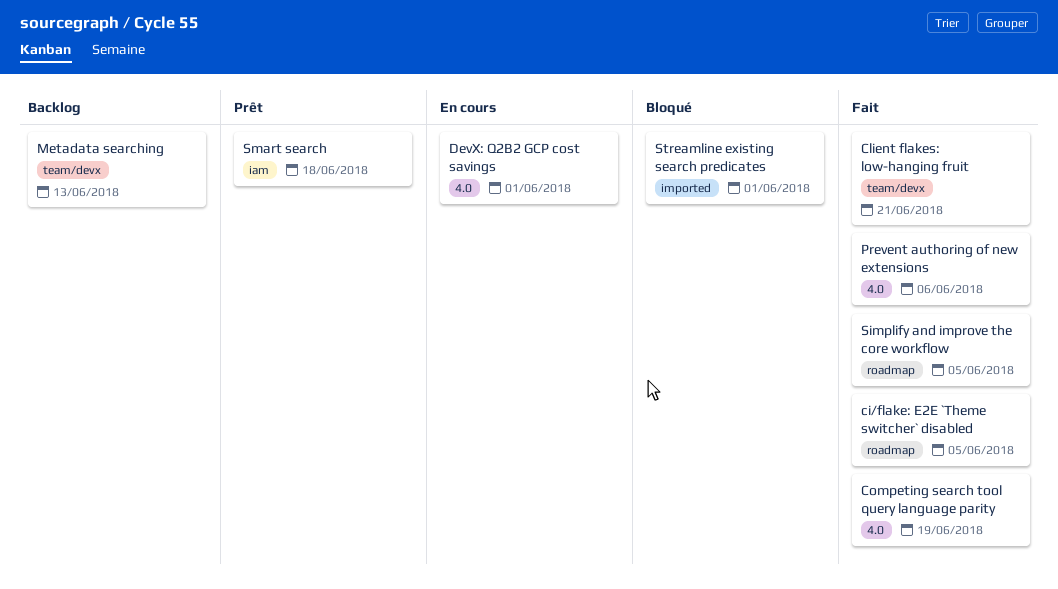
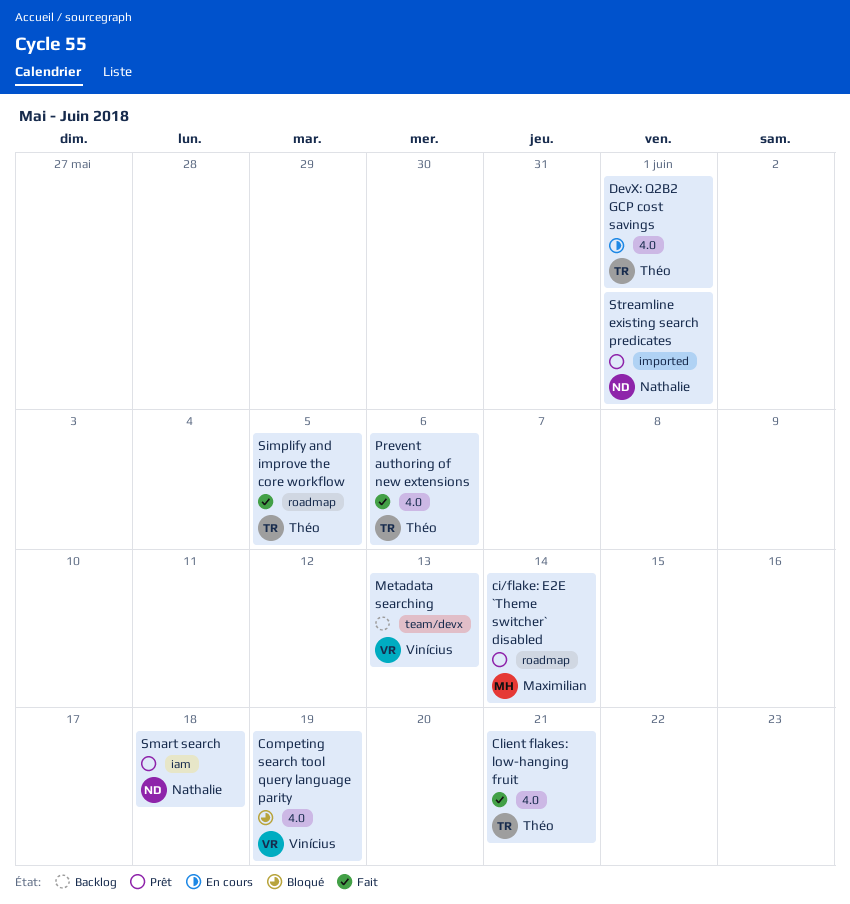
ci/flake: E2E `Theme switcher` disabled, status: Fait -> Prêt
ci/flake: E2E `Theme switcher` disabled, due: Jun 5 -> Jun 14
Client flakes: low-hanging fruit, label: team/devx -> 4.0
Competing search tool query language parity, status: Fait -> Bloqué
Streamline existing search predicates, status: Bloqué -> Prêt

